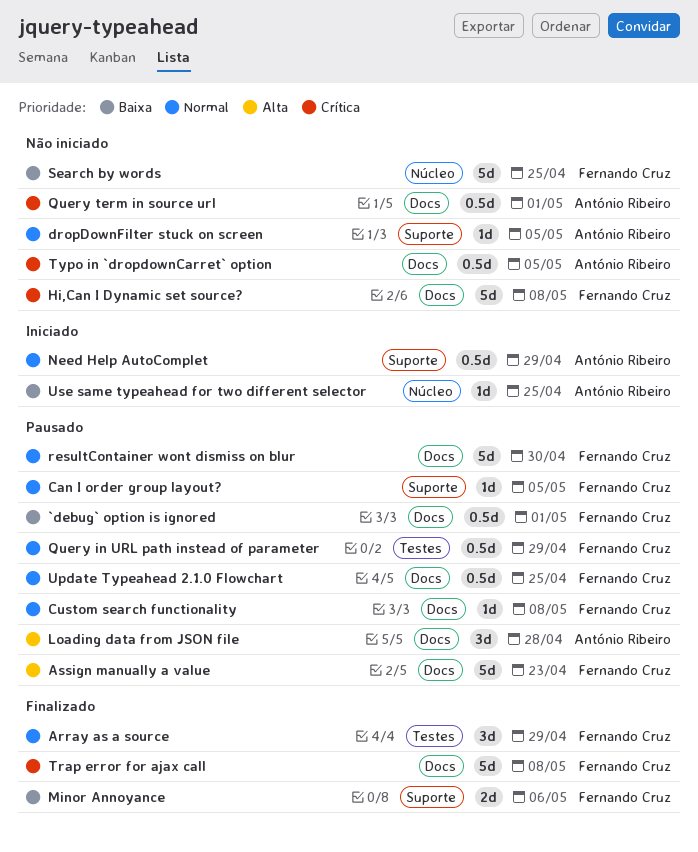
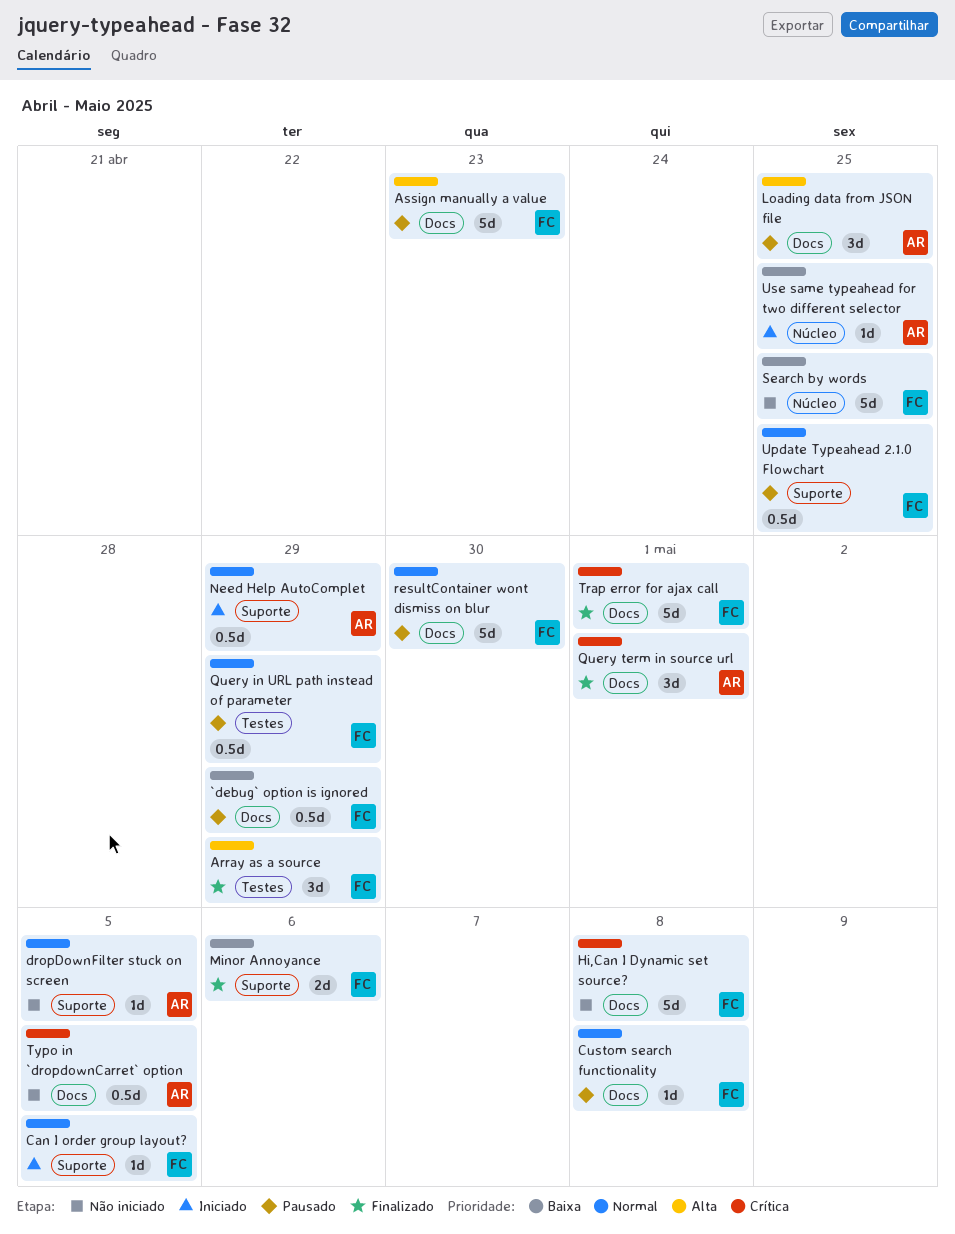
`debug` option is ignored, due: May 1 -> Apr 29
Array as a source, priority: Normal -> Alta
Can I order group layout?, status: Pausado -> Iniciado
Loading data from JSON file, due: Apr 28 -> Apr 25
Query term in source url, status: Não iniciado -> Finalizado
Query term in source url, estimate: 0.5d -> 3d
Trap error for ajax call, due: May 8 -> May 1
Update Typeahead 2.1.0 Flowchart, label: Docs -> Suporte

